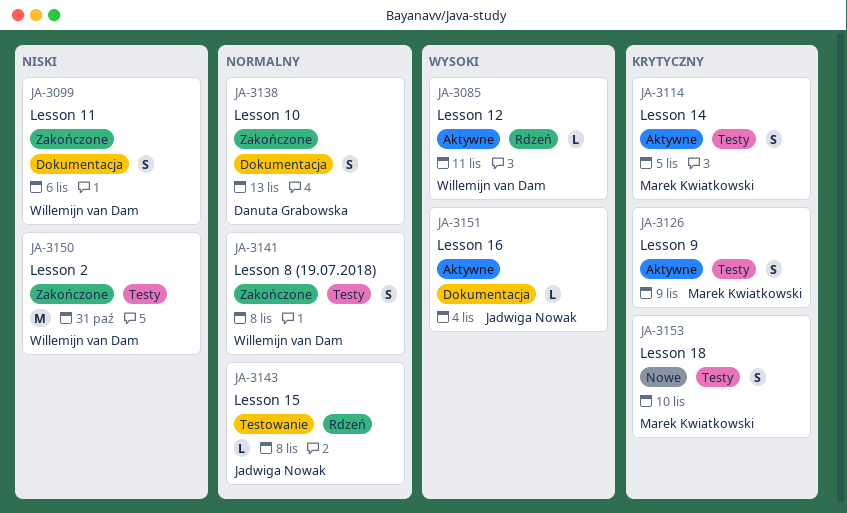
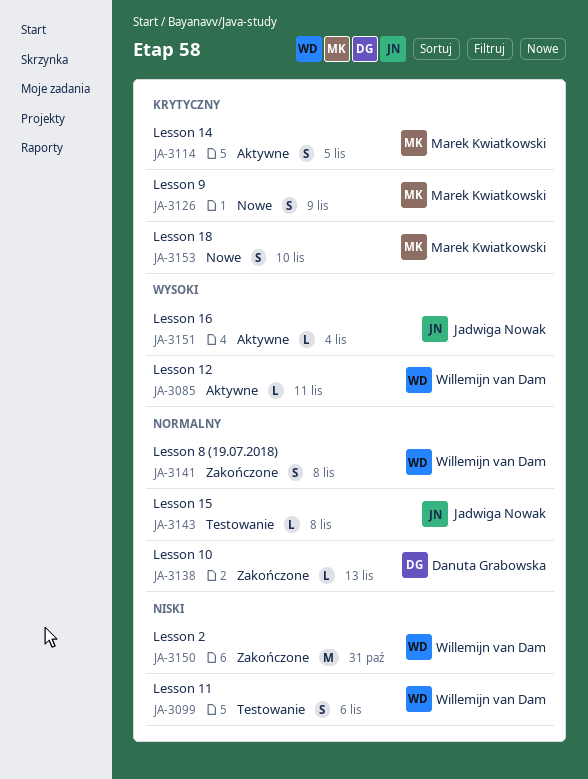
JA-3099, status: Zakończone -> Testowanie
JA-3126, status: Aktywne -> Nowe
JA-3138, estimate: S -> L

